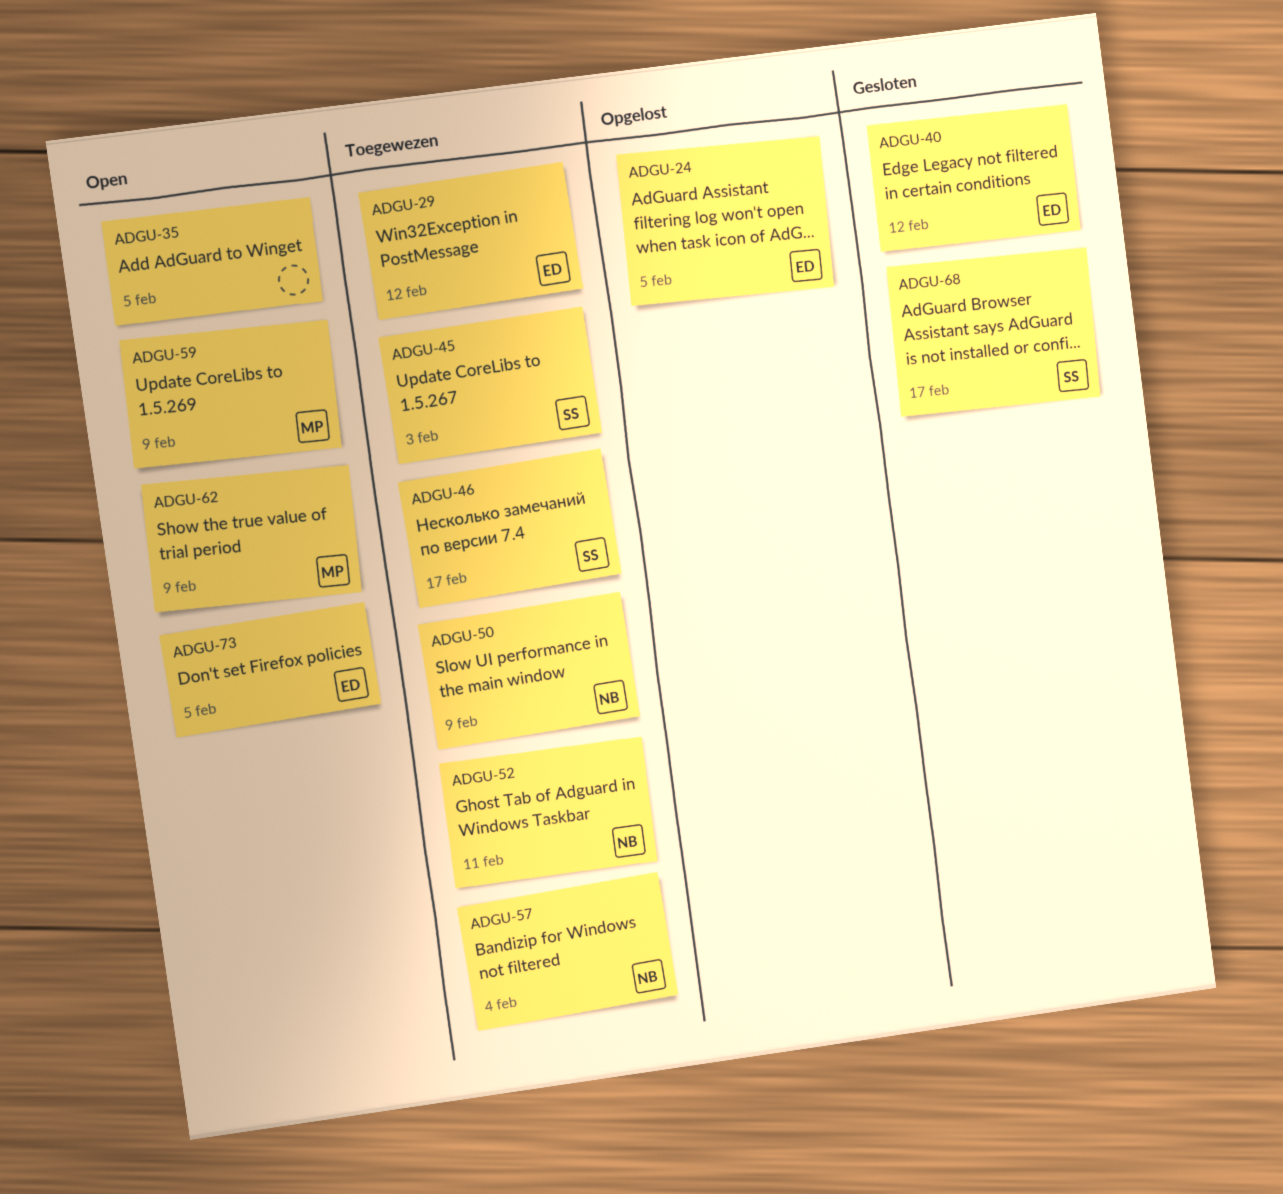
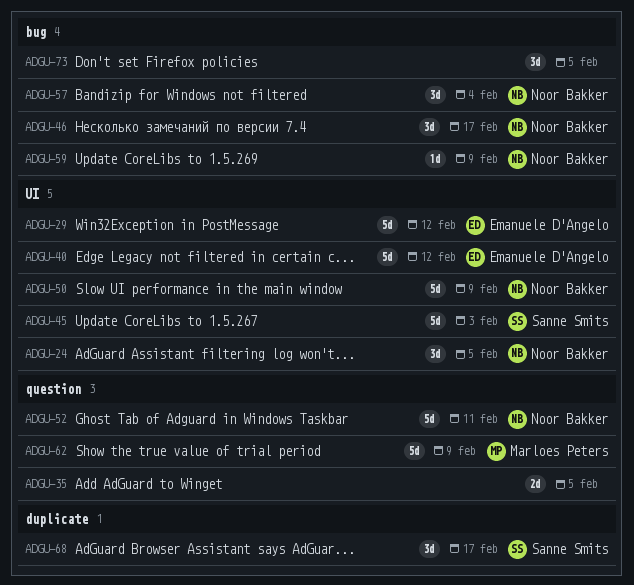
ADGU-24, owner: Emanuele D'Angelo -> Noor Bakker
ADGU-46, owner: Sanne Smits -> Noor Bakker
ADGU-59, owner: Marloes Peters -> Noor Bakker
ADGU-73, owner: Emanuele D'Angelo -> none

